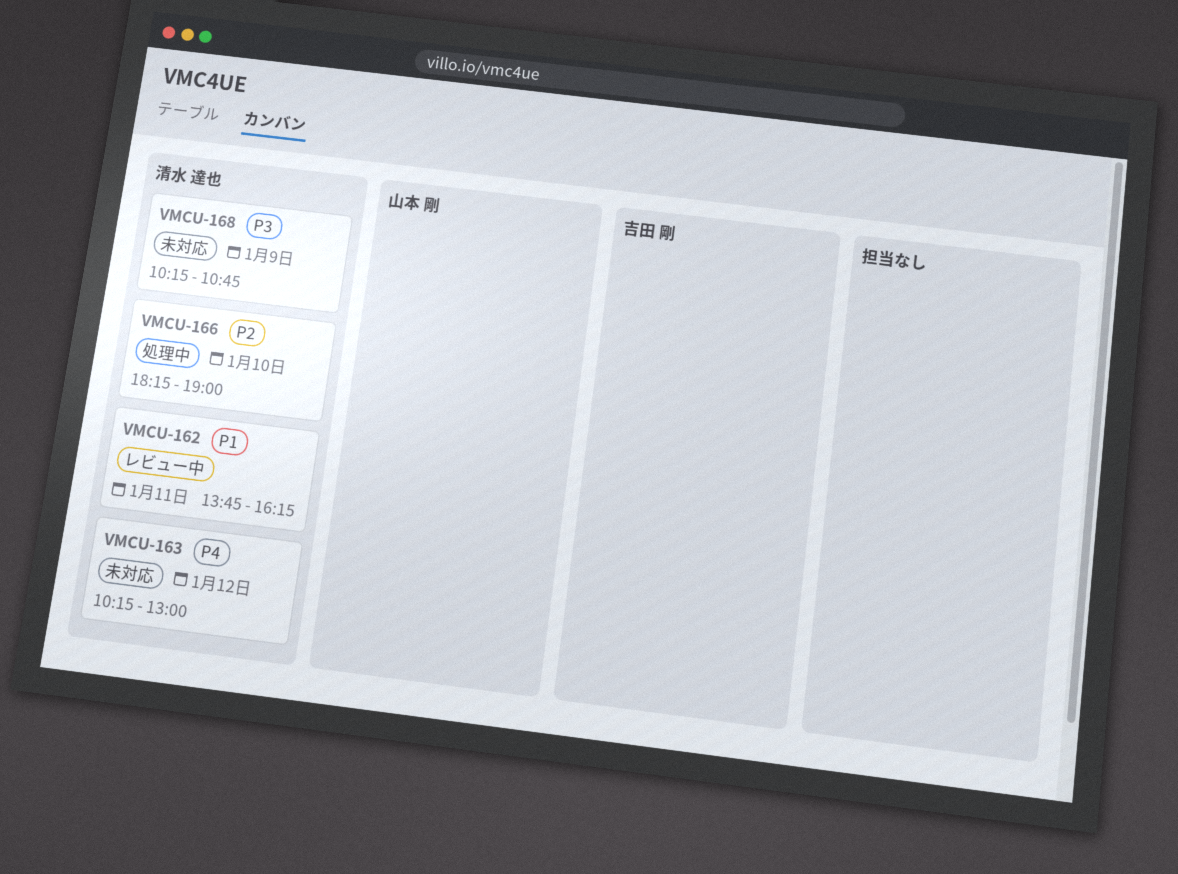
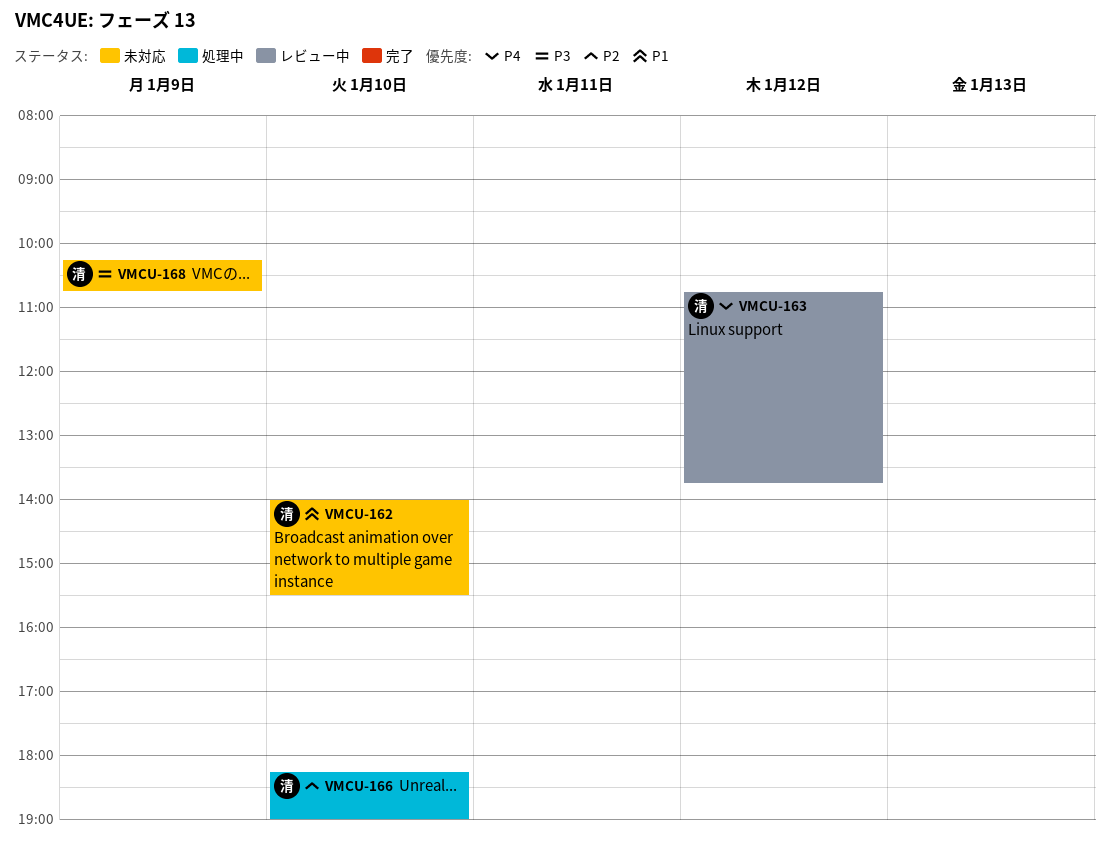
VMCU-162, status: レビュー中 -> 未対応
VMCU-162, day: Jan 11 -> Jan 10
VMCU-162, begins: 13:45 -> 14:00
VMCU-162, ends: 16:15 -> 15:30
VMCU-163, status: 未対応 -> レビュー中
VMCU-163, begins: 10:15 -> 10:45
VMCU-163, ends: 13:00 -> 13:45

